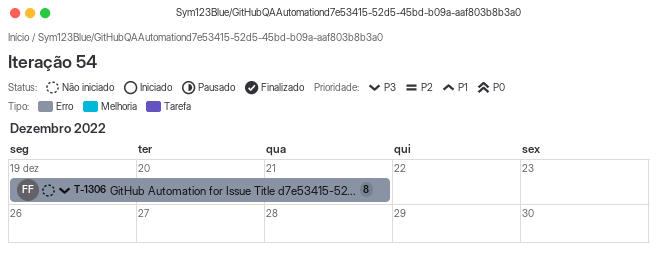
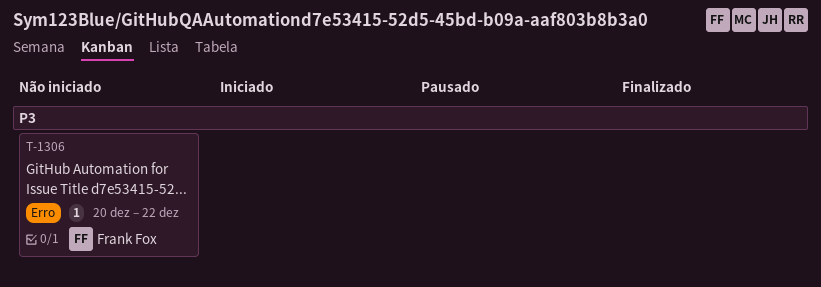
T-1306, estimate: 8 -> 1
T-1306, start: Dec 19 -> Dec 20
T-1306, due: Dec 21 -> Dec 22

